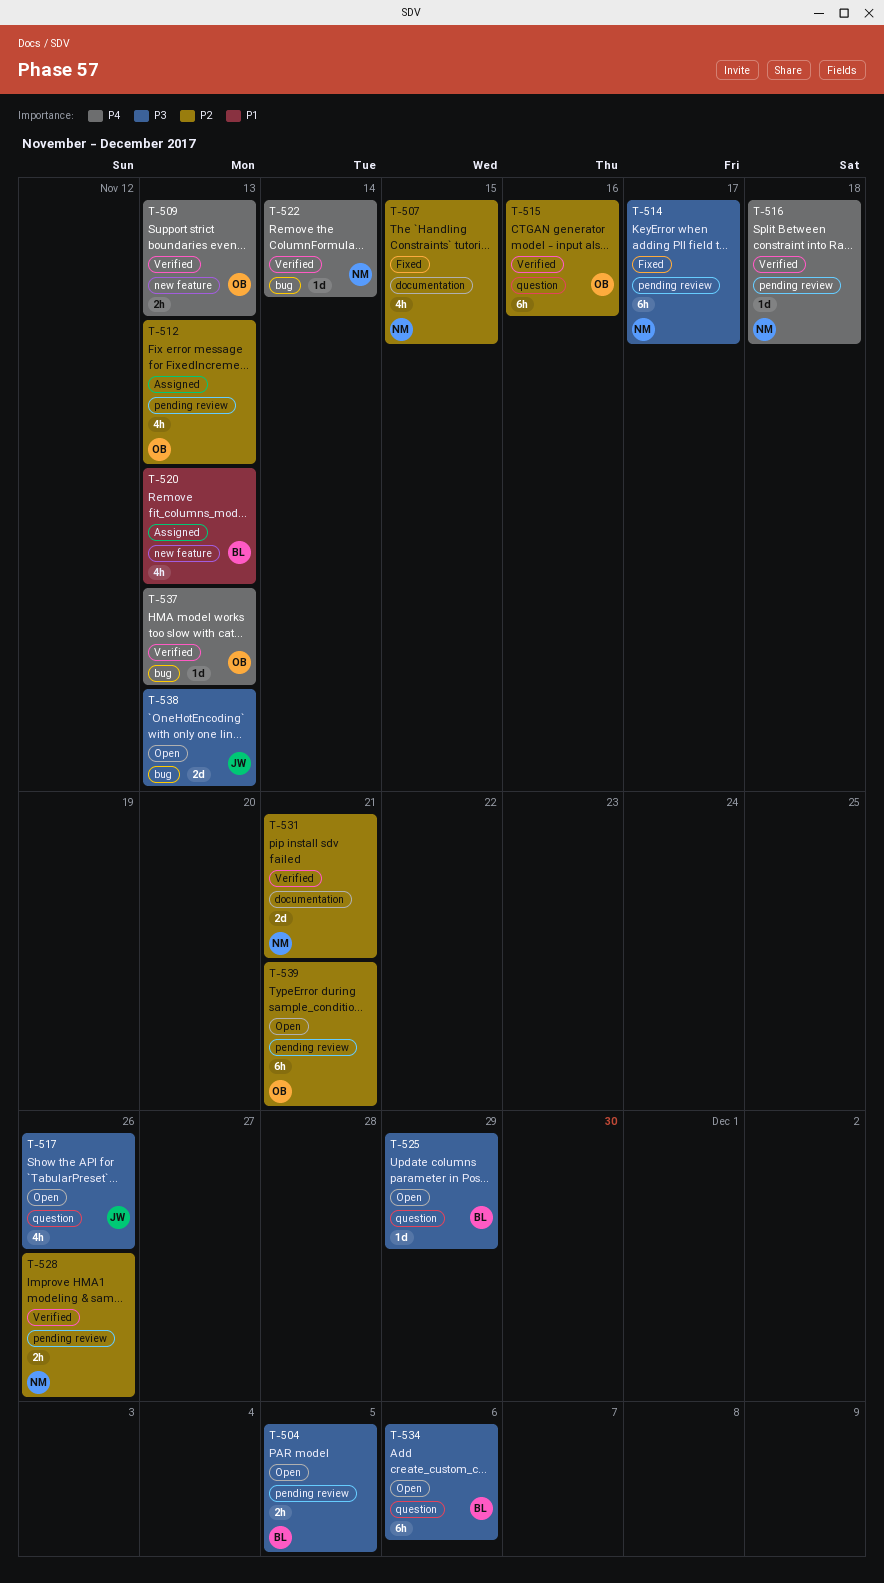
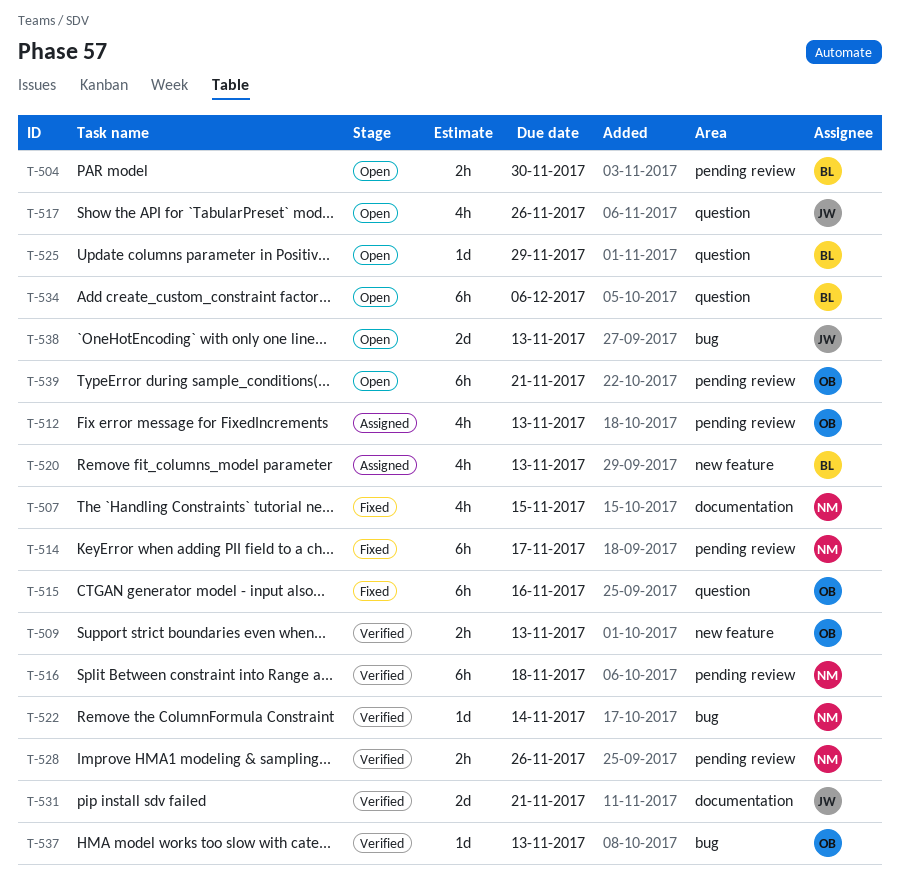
T-504, due: Dec 5 -> Nov 30
T-515, status: Verified -> Fixed
T-516, estimate: 1d -> 6h
T-531, owner: NM -> JW

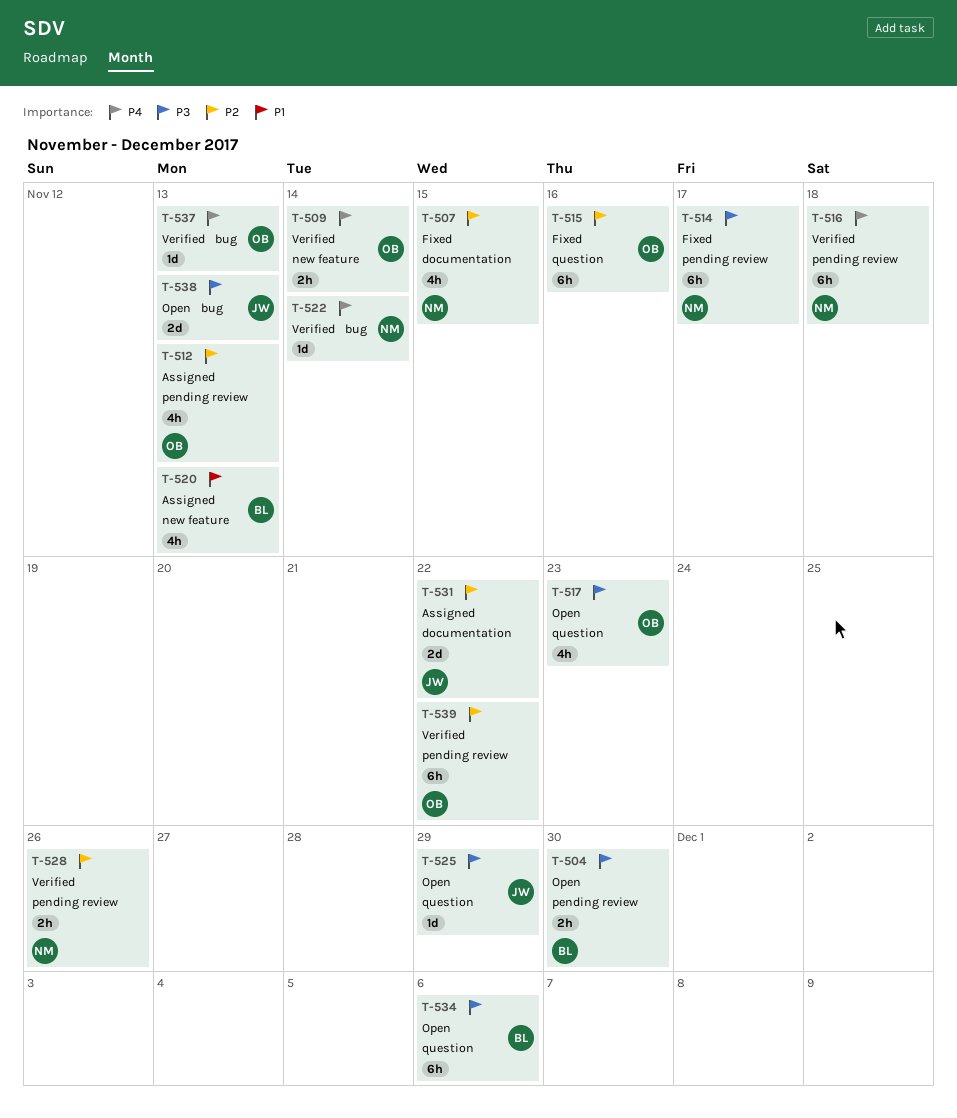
T-509, due: Nov 13 -> Nov 14
T-517, owner: JW -> OB
T-517, due: Nov 26 -> Nov 23
T-525, owner: BL -> JW
T-531, status: Verified -> Assigned
T-531, due: Nov 21 -> Nov 22
T-539, status: Open -> Verified
T-539, due: Nov 21 -> Nov 22

